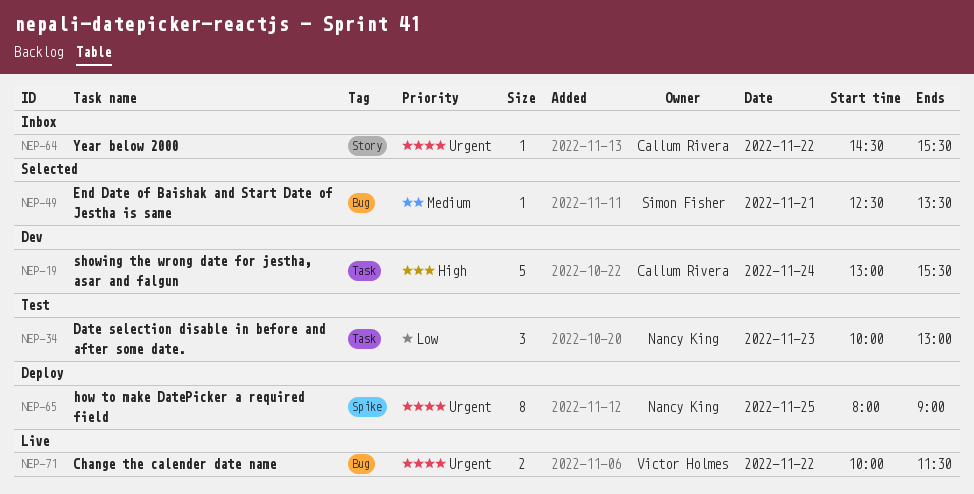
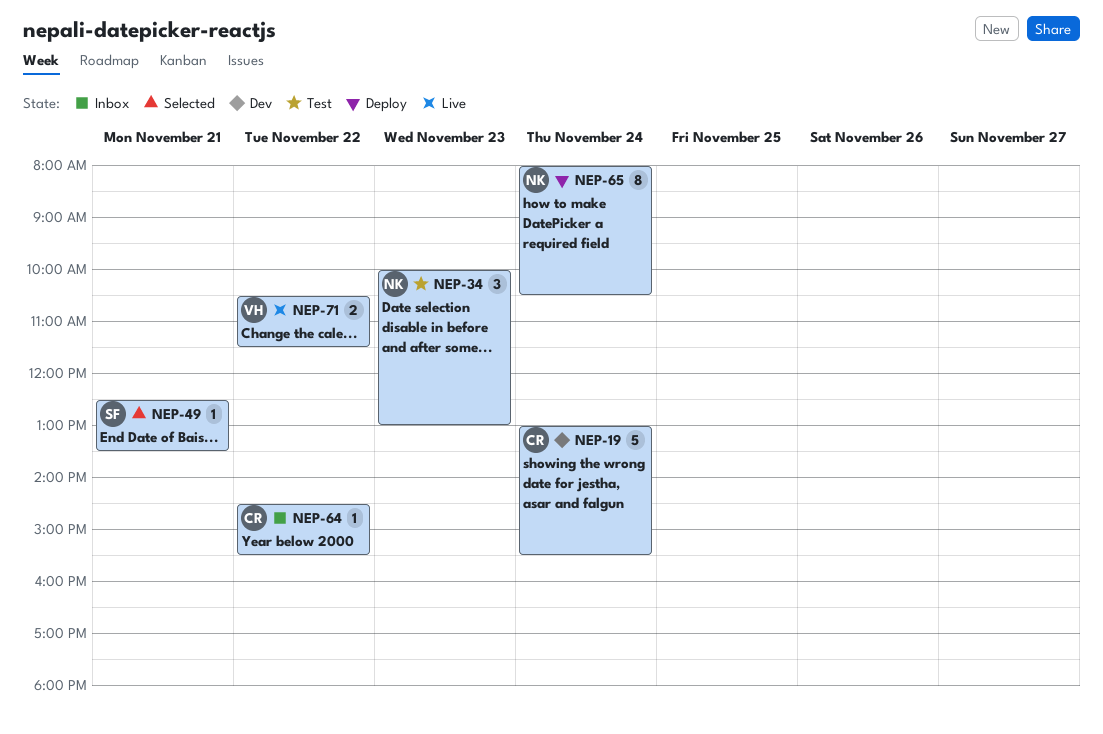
NEP-65, day: Nov 25 -> Nov 24
NEP-65, ends: 09:00 -> 10:30
NEP-71, begins: 10:00 -> 10:30

